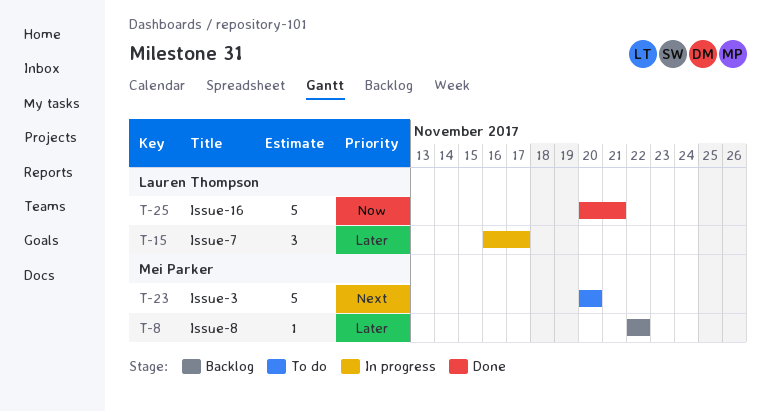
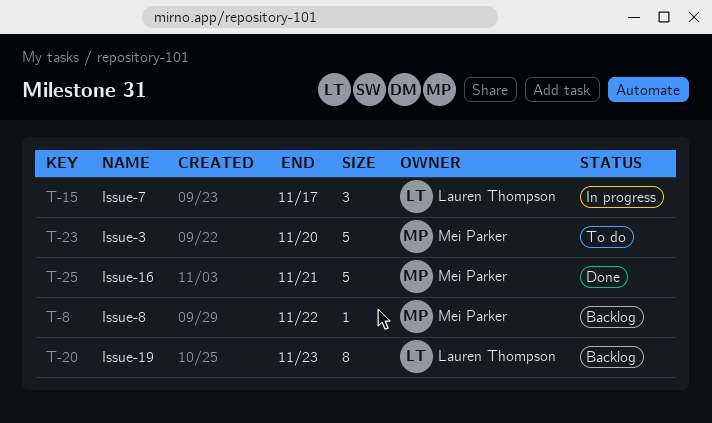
T-20: none -> present
T-25, owner: Lauren Thompson -> Mei Parker

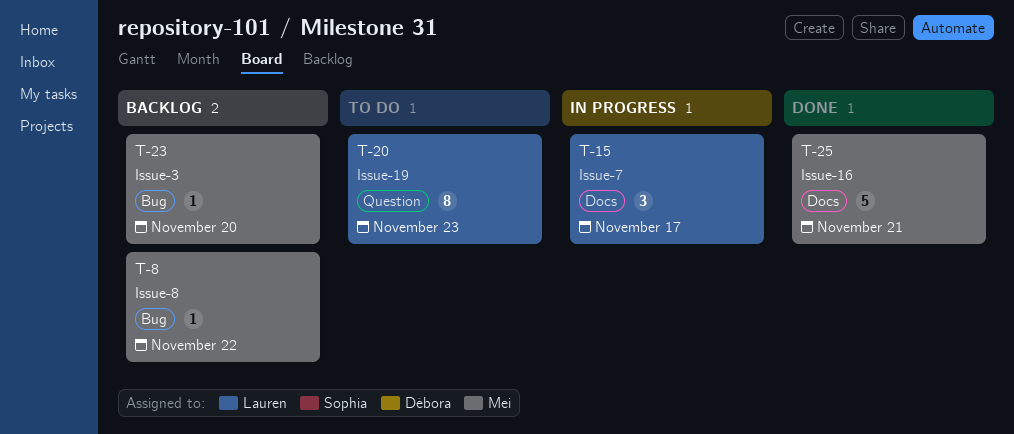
T-20, status: Backlog -> To do
T-23, status: To do -> Backlog
T-23, estimate: 5 -> 1

